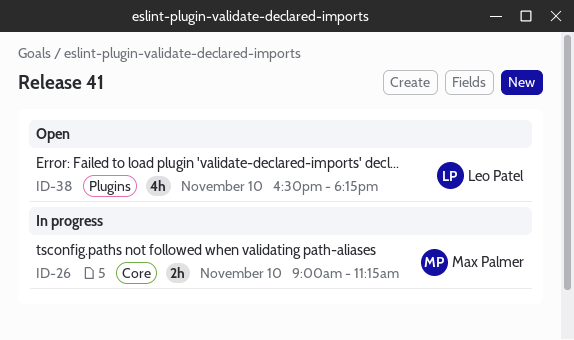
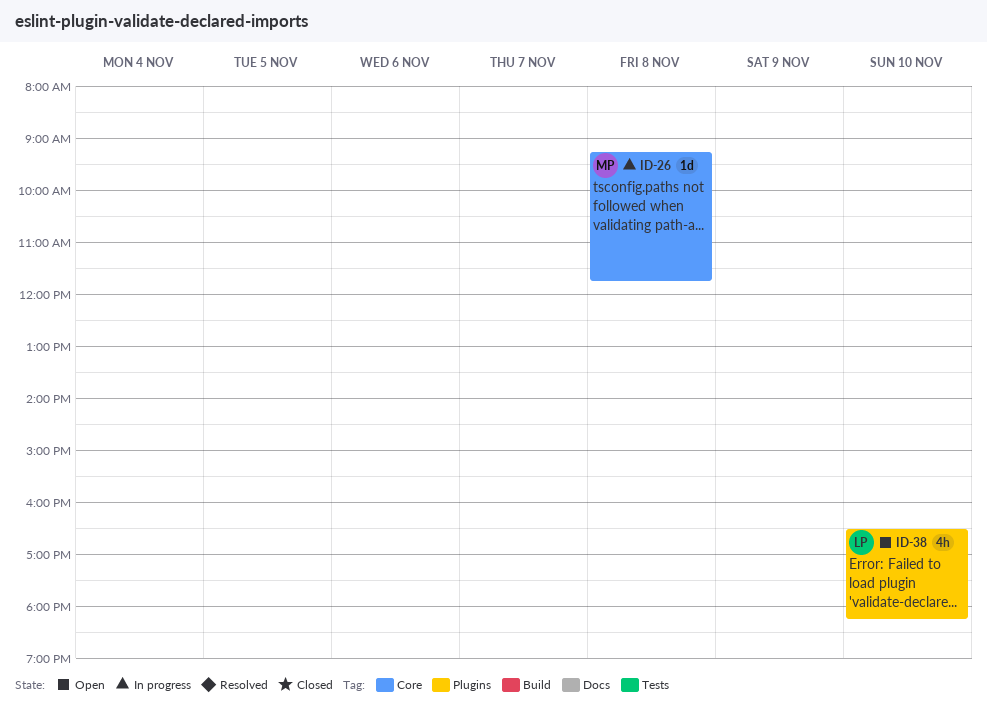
ID-26, estimate: 2h -> 1d
ID-26, day: Nov 10 -> Nov 8
ID-26, begins: 09:00 -> 09:15
ID-26, ends: 11:15 -> 11:45

